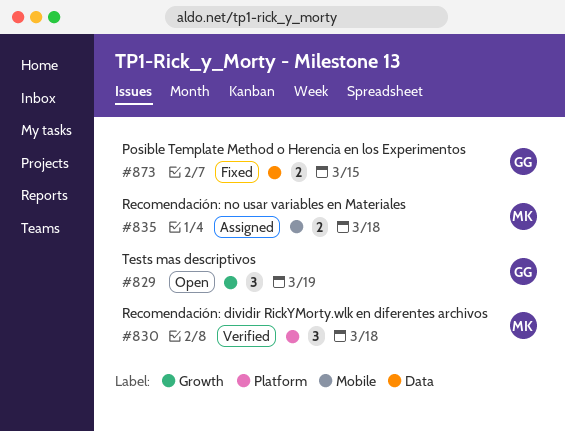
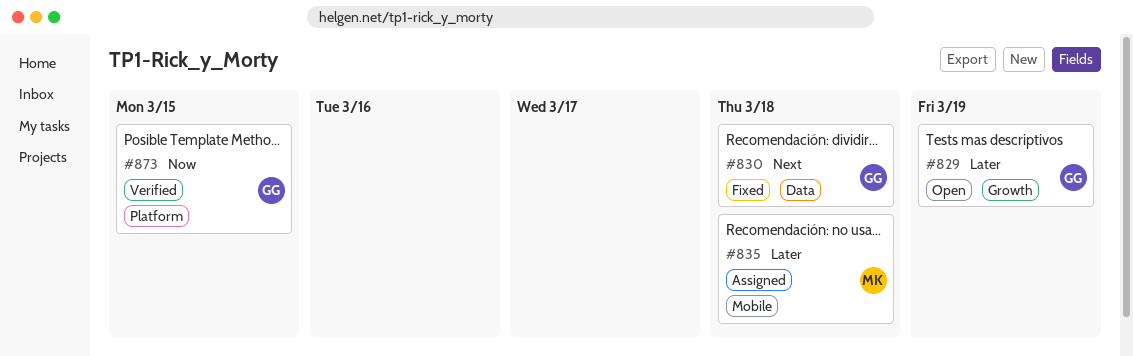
#830, status: Verified -> Fixed
#830, owner: MK -> GG
#830, label: Platform -> Data
#873, status: Fixed -> Verified
#873, label: Data -> Platform

